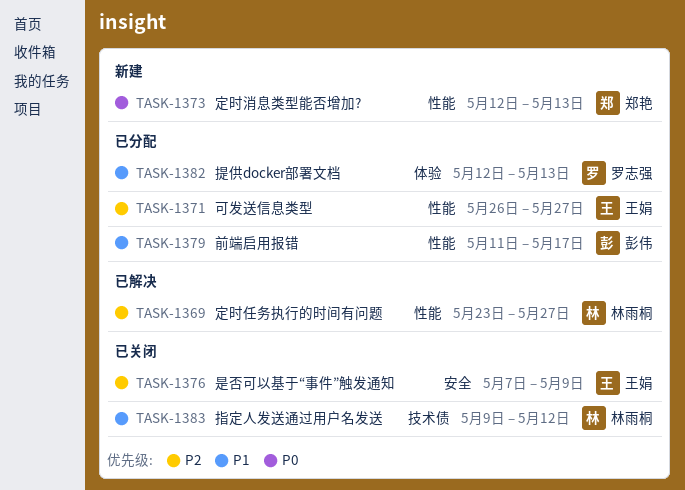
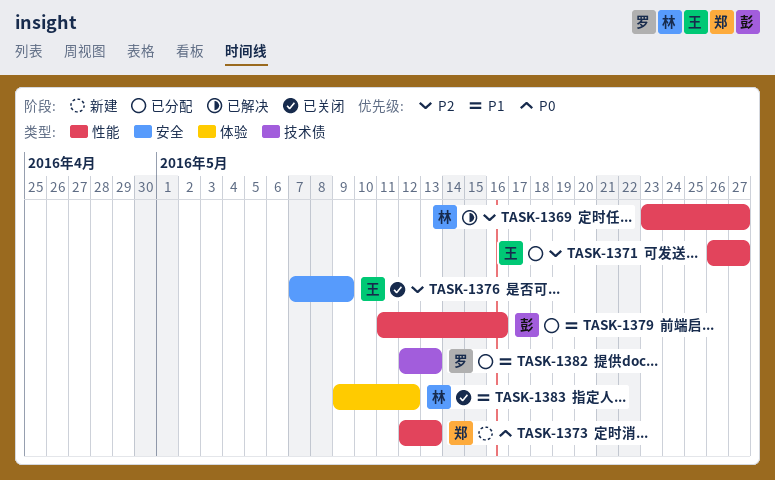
TASK-1379, due: May 17 -> May 16
TASK-1382, label: 体验 -> 技术债
TASK-1383, label: 技术债 -> 体验

